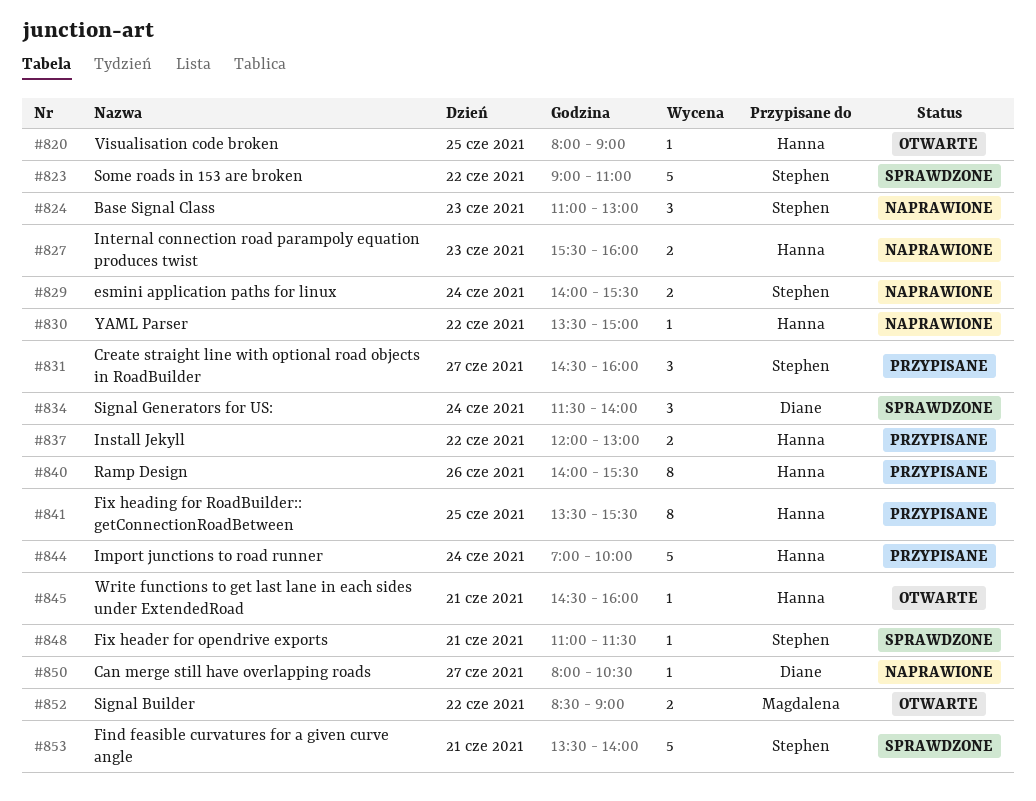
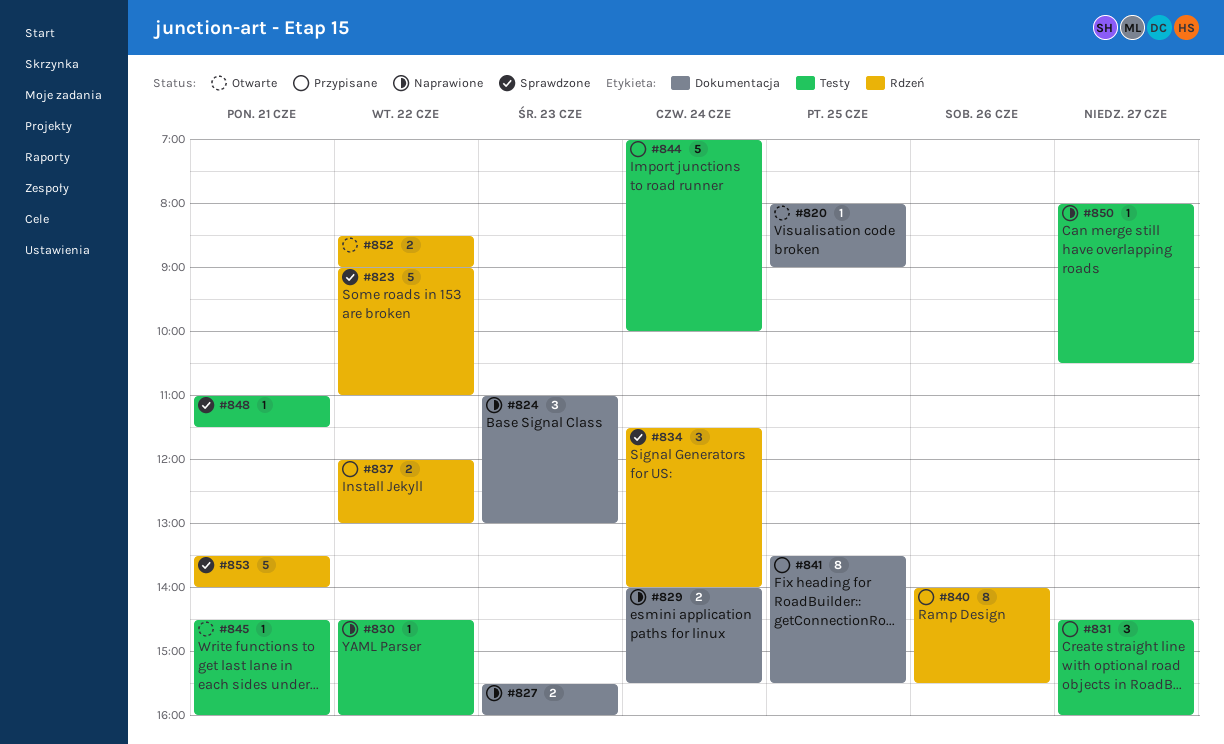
#830, begins: 13:30 -> 14:30
#830, ends: 15:00 -> 16:00

